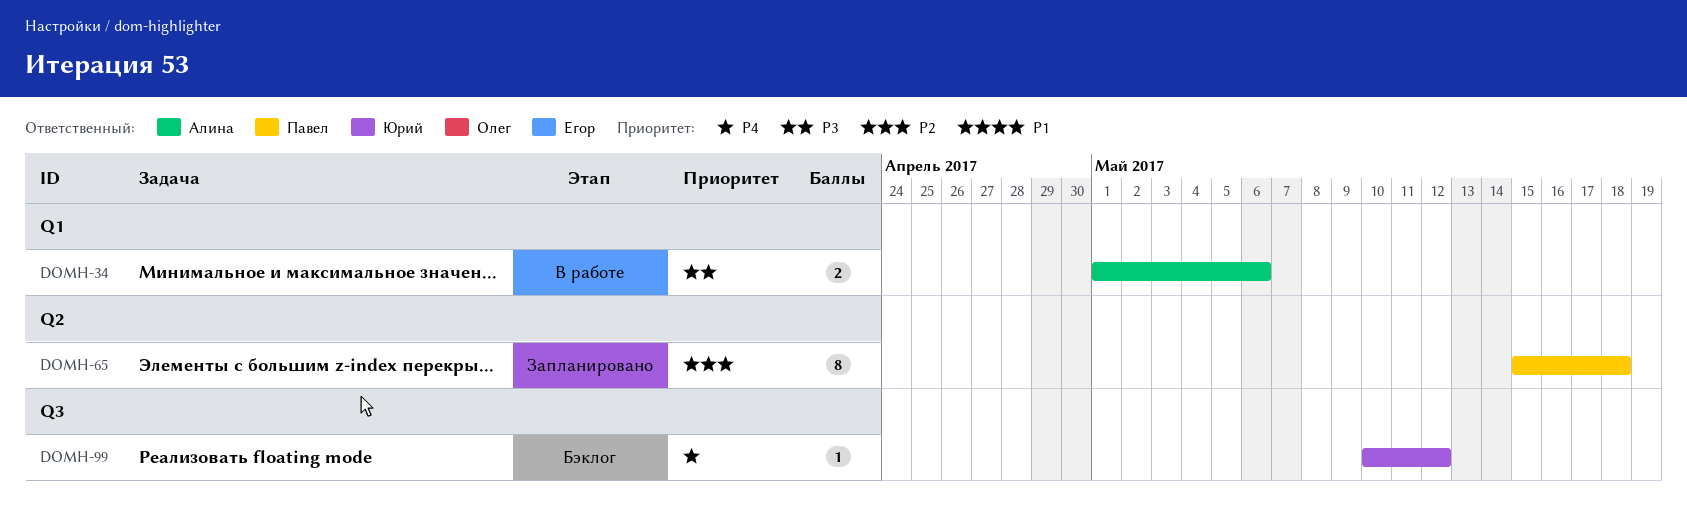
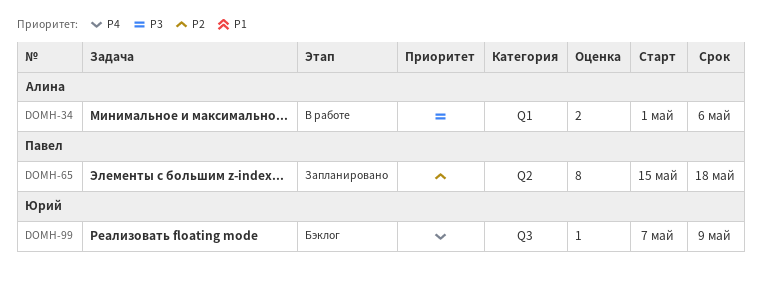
DOMH-99, start: May 10 -> May 7
DOMH-99, due: May 12 -> May 9

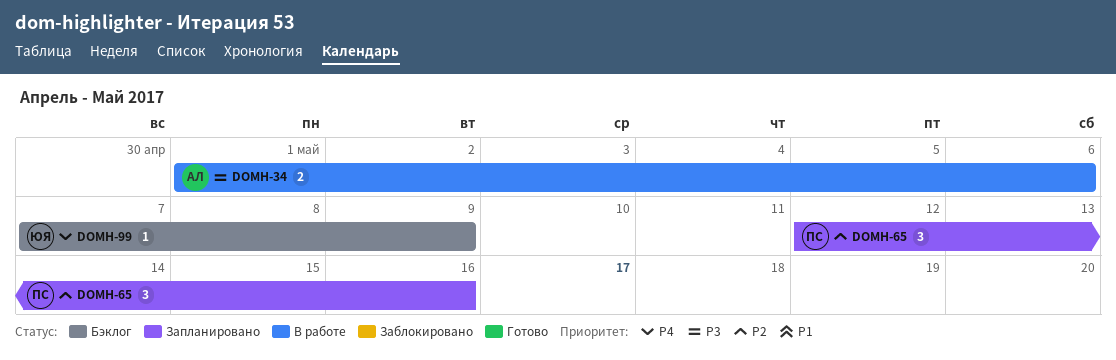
DOMH-65, estimate: 8 -> 3
DOMH-65, start: May 15 -> May 12
DOMH-65, due: May 18 -> May 16

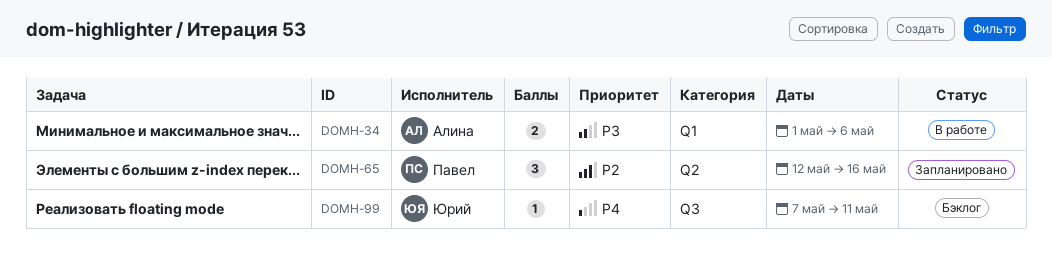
DOMH-99, due: May 9 -> May 11

